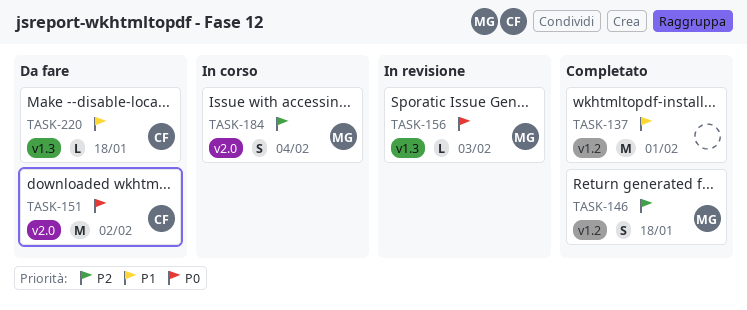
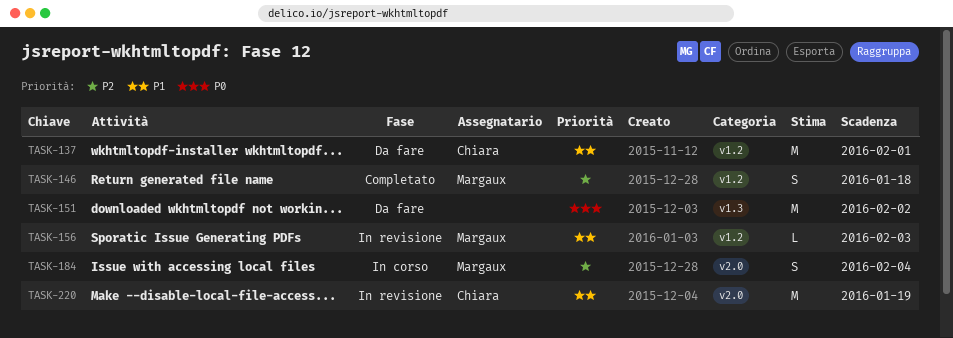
TASK-137, status: Completato -> Da fare
TASK-137, owner: none -> Chiara
TASK-151, owner: Chiara -> none
TASK-151, label: v2.0 -> v1.3
TASK-156, priority: P0 -> P1
TASK-156, label: v1.3 -> v1.2
TASK-220, status: Da fare -> In revisione
TASK-220, label: v1.3 -> v2.0
TASK-220, estimate: L -> M
TASK-220, due: Jan 18 -> Jan 19

